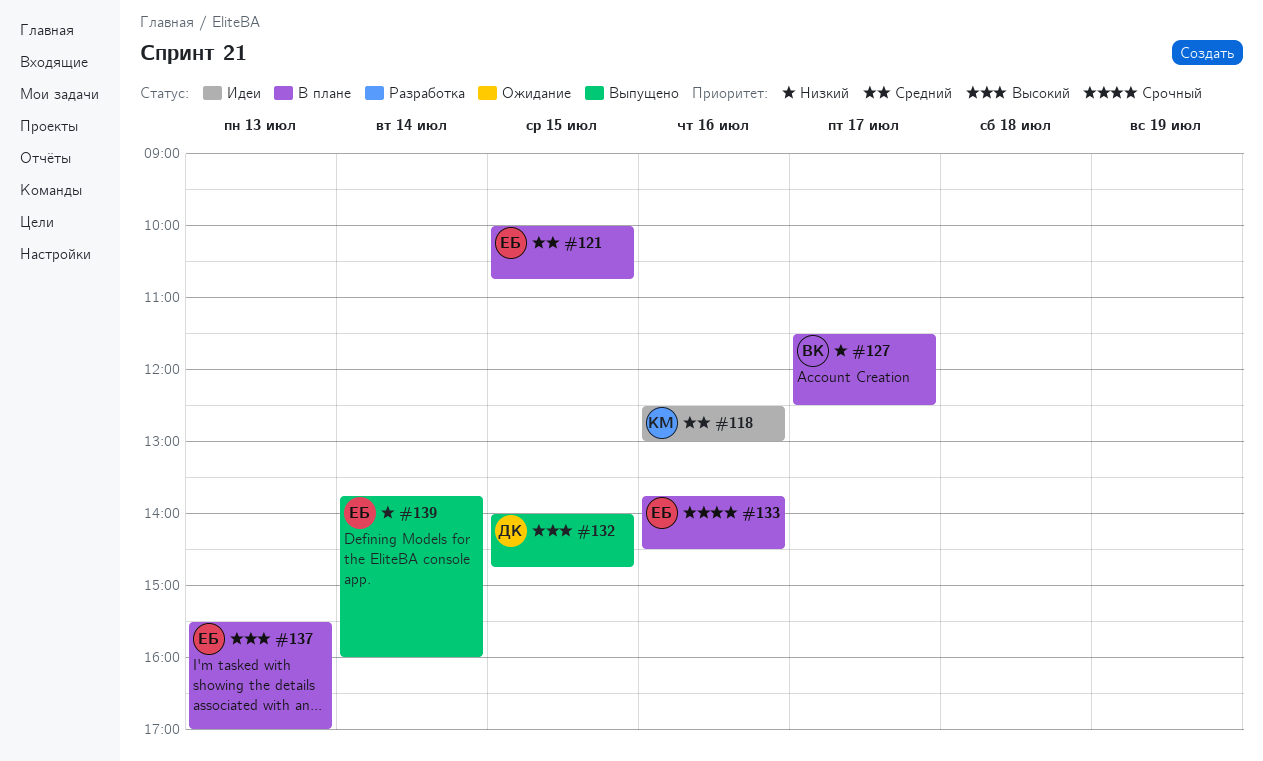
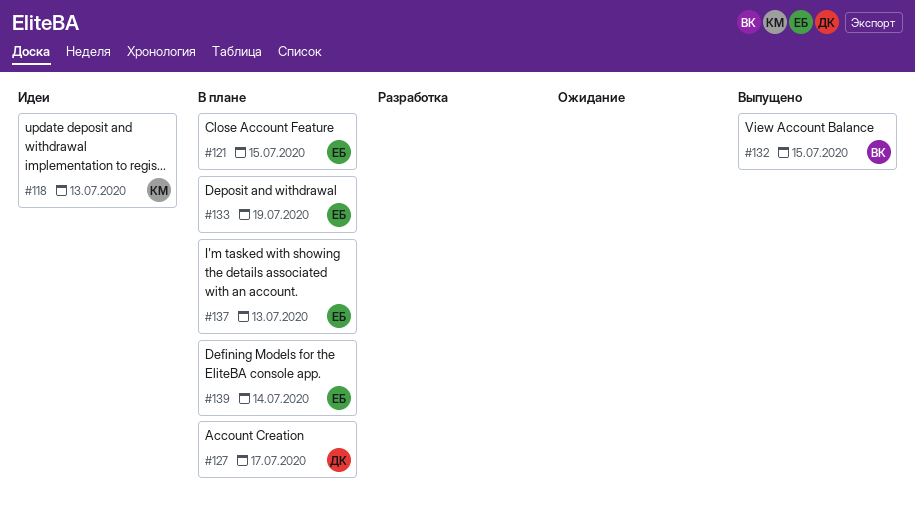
#118, day: Jul 16 -> Jul 13
#127, owner: ВК -> ДК
#132, owner: ДК -> ВК
#133, day: Jul 16 -> Jul 19
#139, status: Выпущено -> В плане

